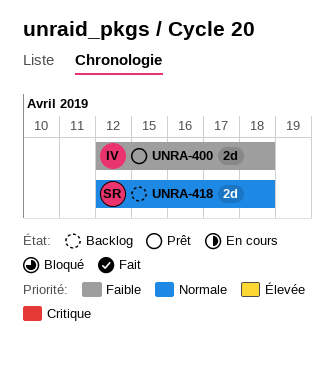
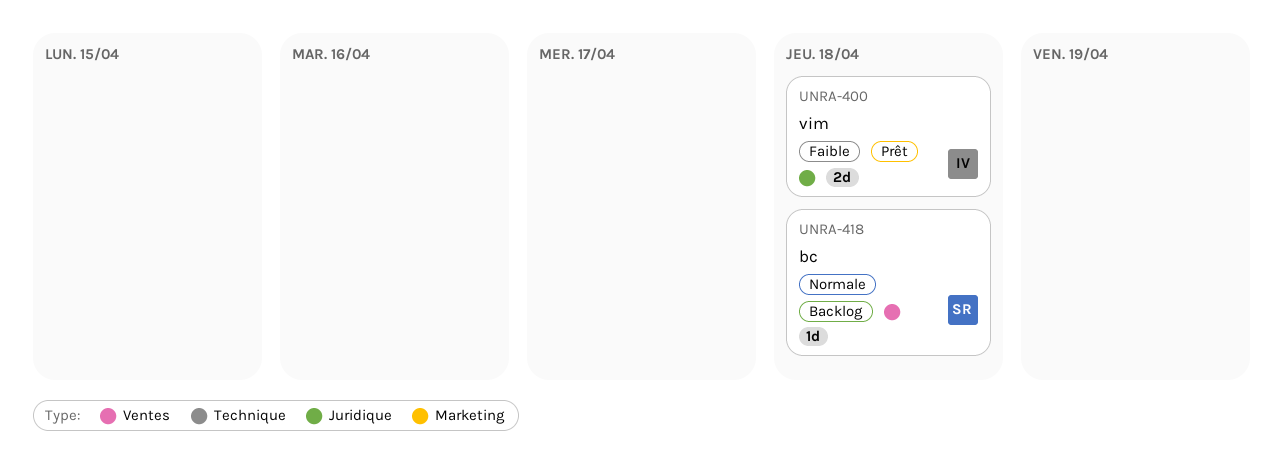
UNRA-418, estimate: 2d -> 1d

